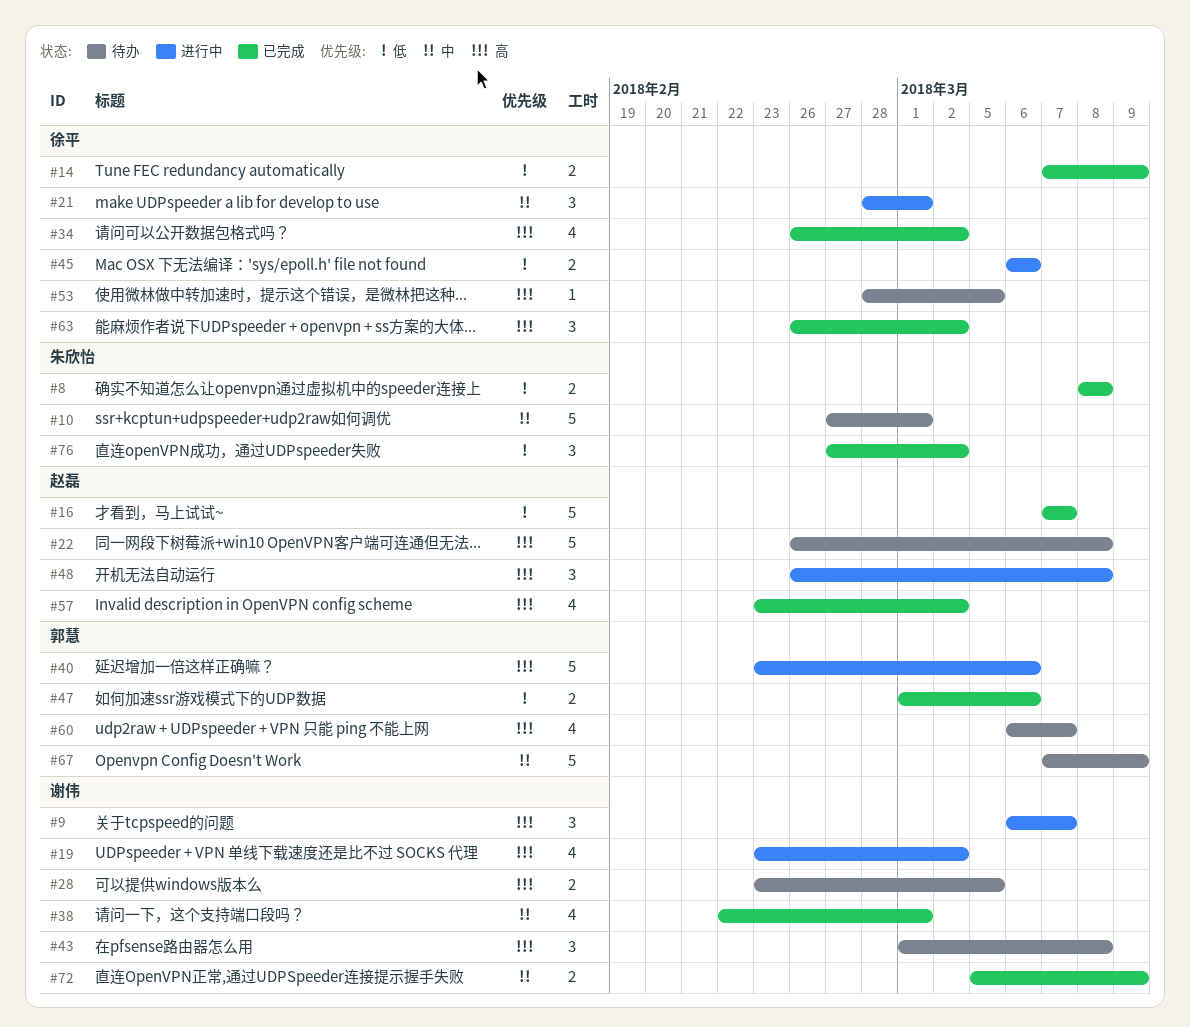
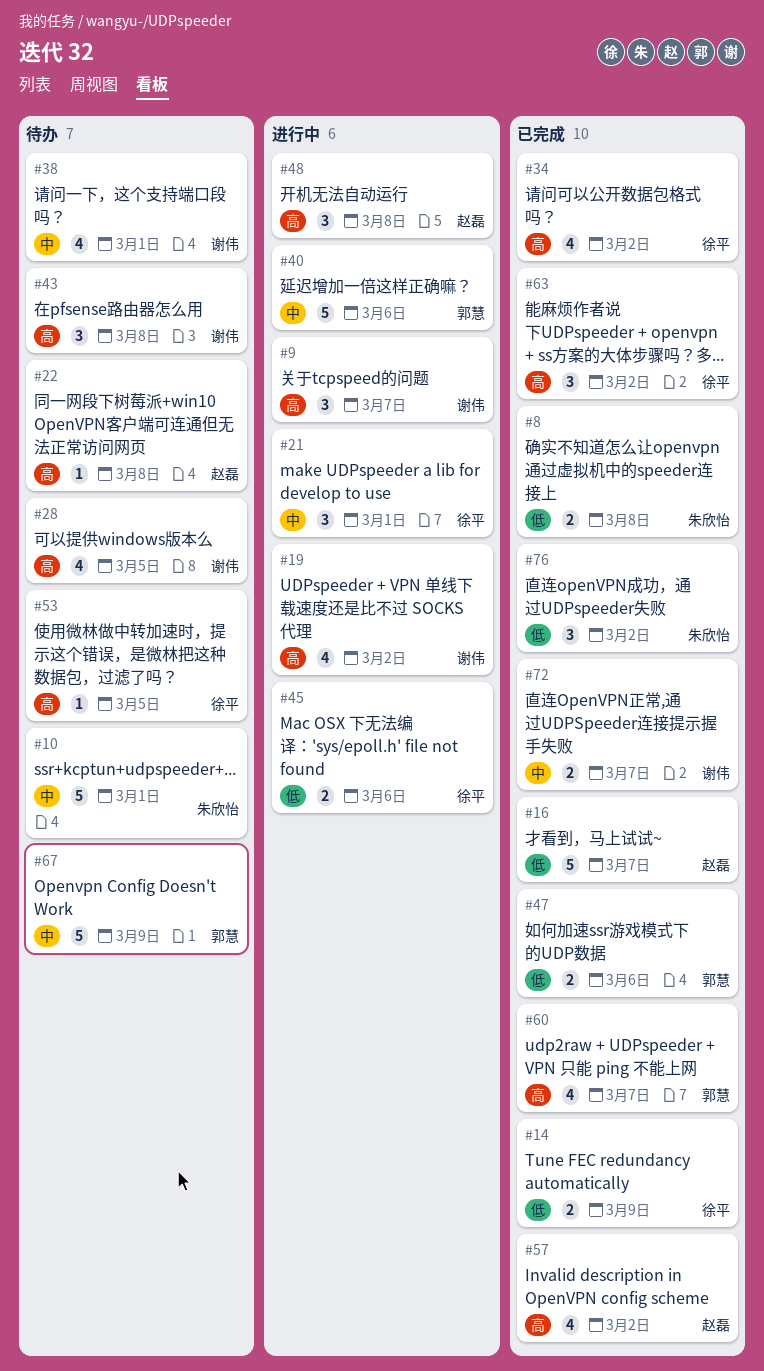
#22, estimate: 5 -> 1
#28, estimate: 2 -> 4
#38, status: 已完成 -> 待办
#40, priority: 高 -> 中
#60, status: 待办 -> 已完成
#72, due: Mar 9 -> Mar 7

